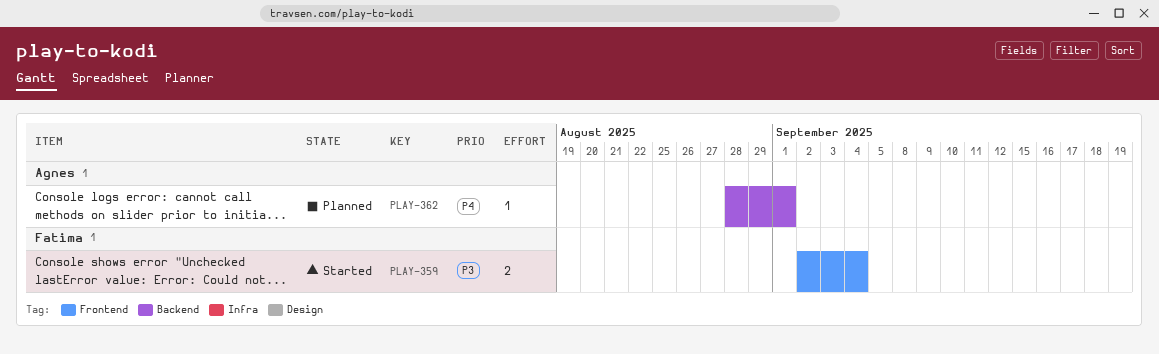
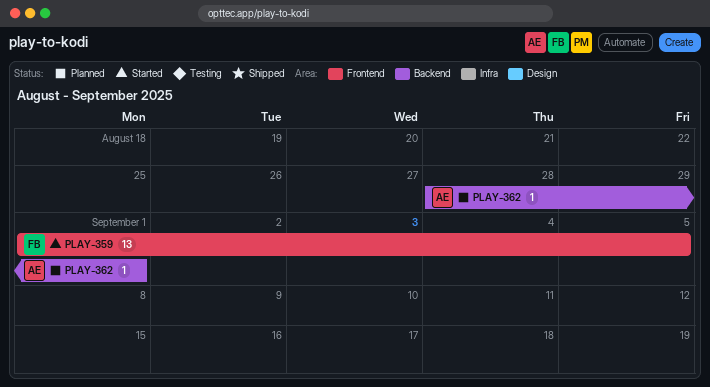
PLAY-359, estimate: 2 -> 13
PLAY-359, start: Sep 2 -> Sep 1
PLAY-359, due: Sep 4 -> Sep 5

